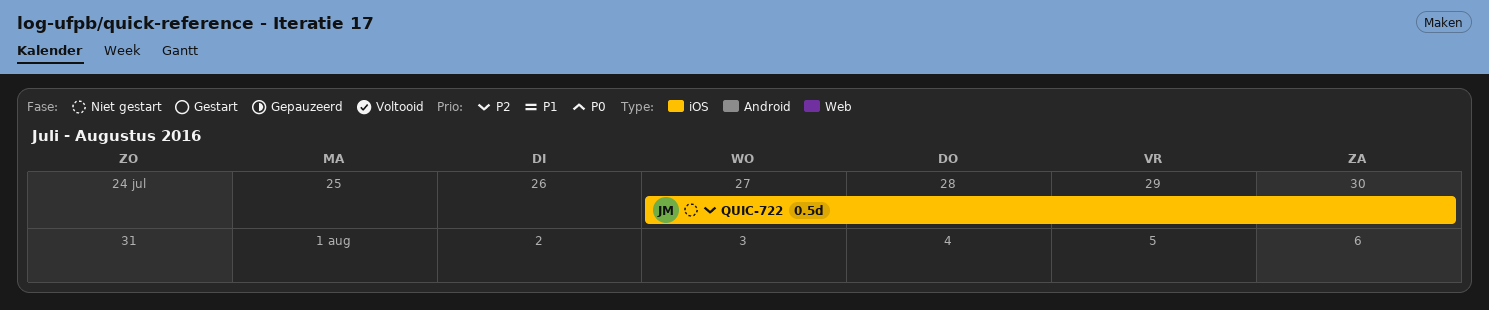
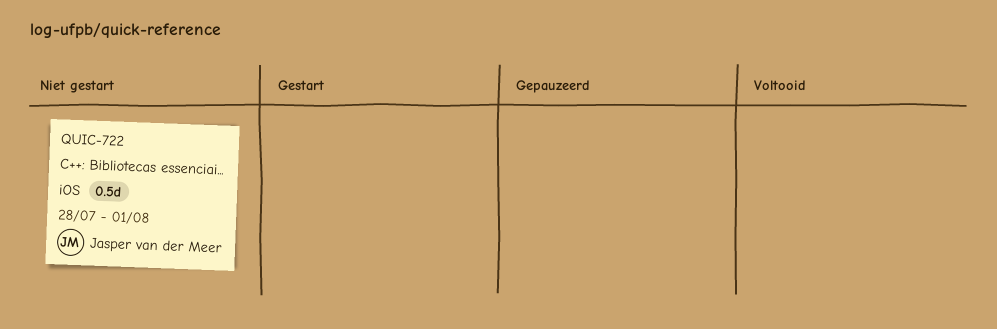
QUIC-722, start: Jul 27 -> Jul 28
QUIC-722, due: Jul 30 -> Aug 1

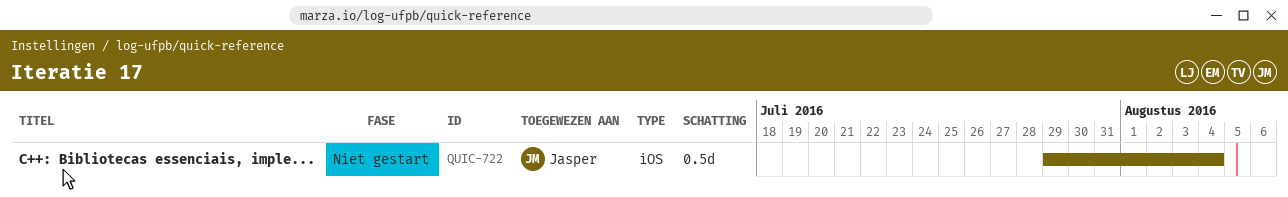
QUIC-722, start: Jul 28 -> Jul 29
QUIC-722, due: Aug 1 -> Aug 4

